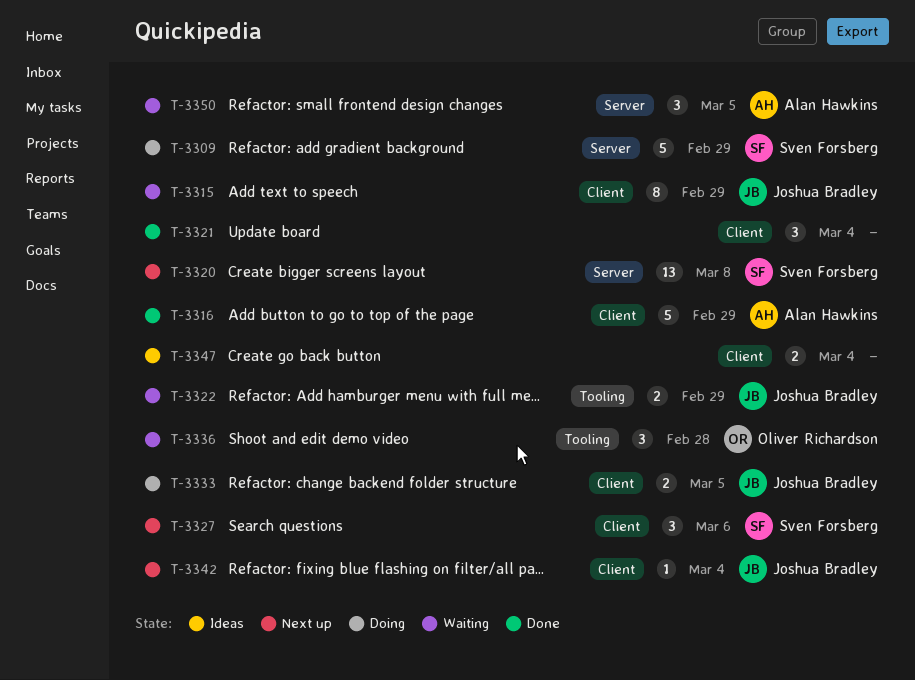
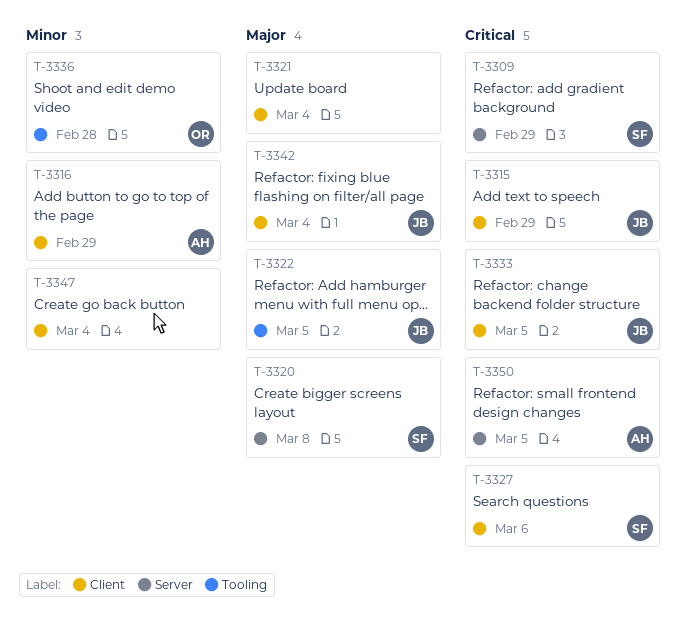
T-3322, due: Feb 29 -> Mar 5

